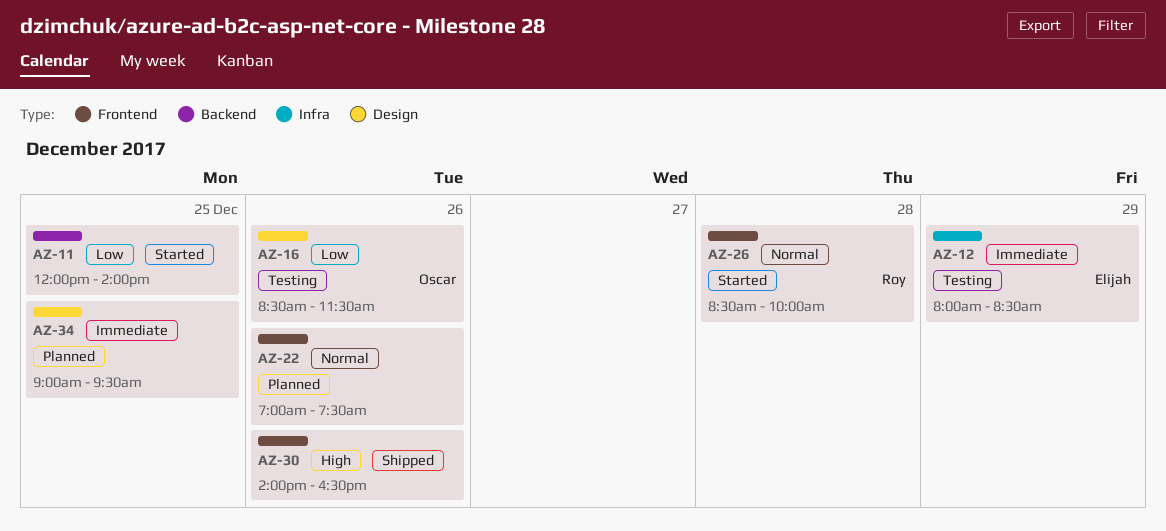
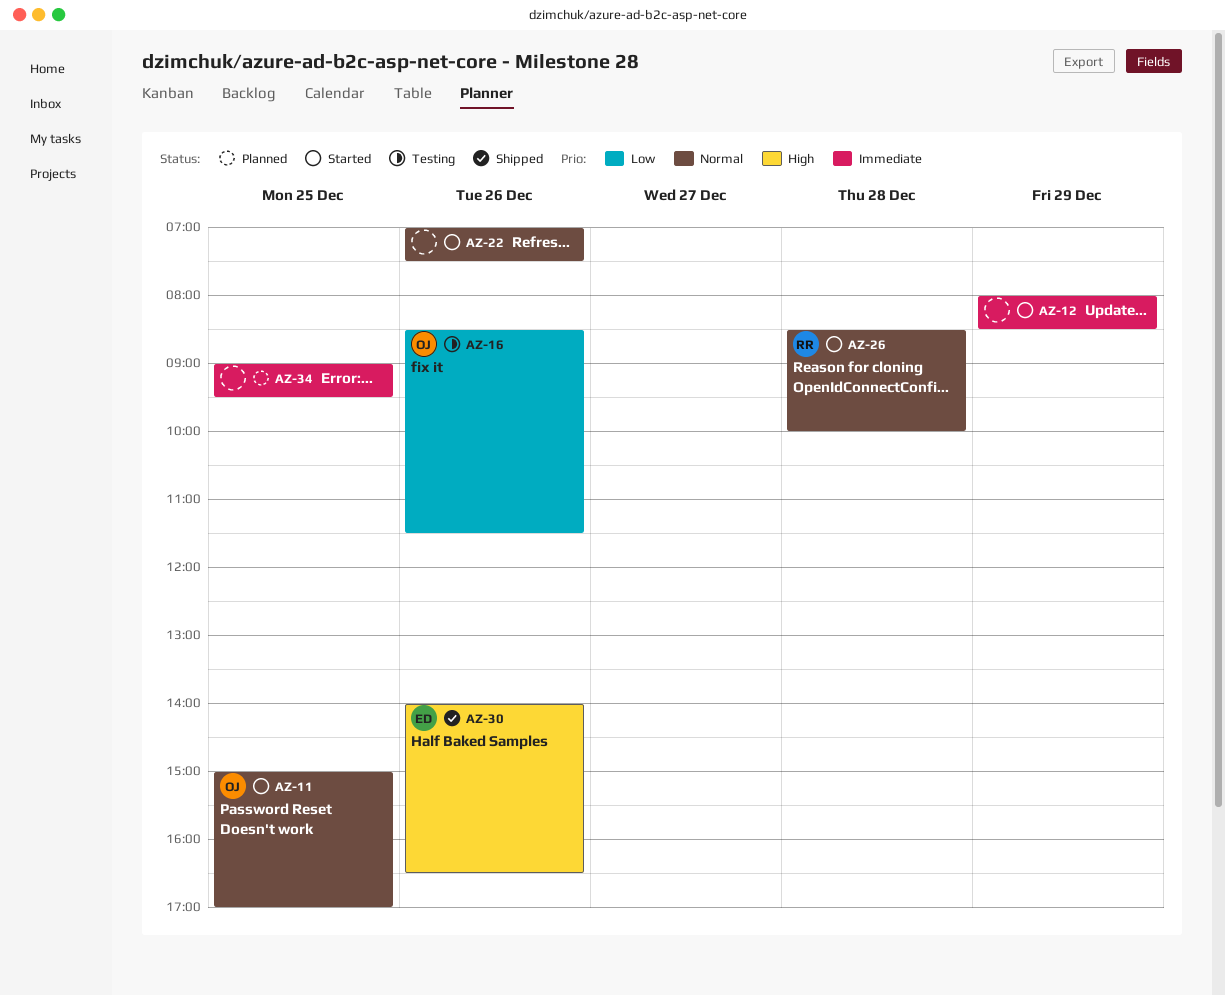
AZ-11, owner: none -> Oscar
AZ-11, priority: Low -> Normal
AZ-11, begins: 12:00 -> 15:00
AZ-11, ends: 14:00 -> 17:00
AZ-12, status: Testing -> Started
AZ-12, owner: Elijah -> none
AZ-22, status: Planned -> Started
AZ-30, owner: none -> Elijah

